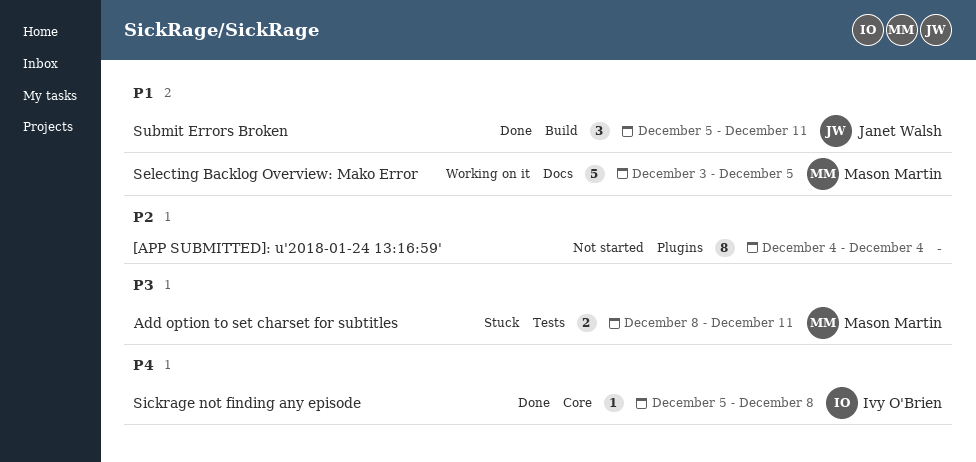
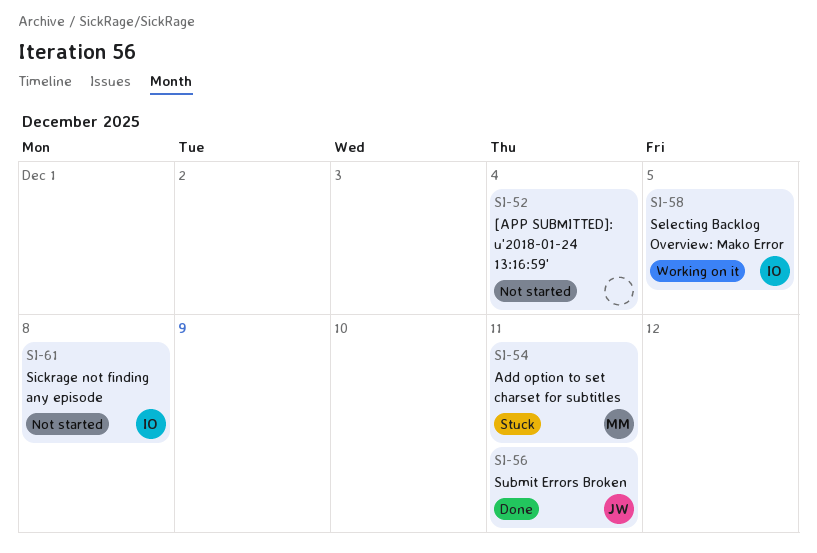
Selecting Backlog Overview: Mako Error, owner: Mason Martin -> Ivy O'Brien
Sickrage not finding any episode, status: Done -> Not started

